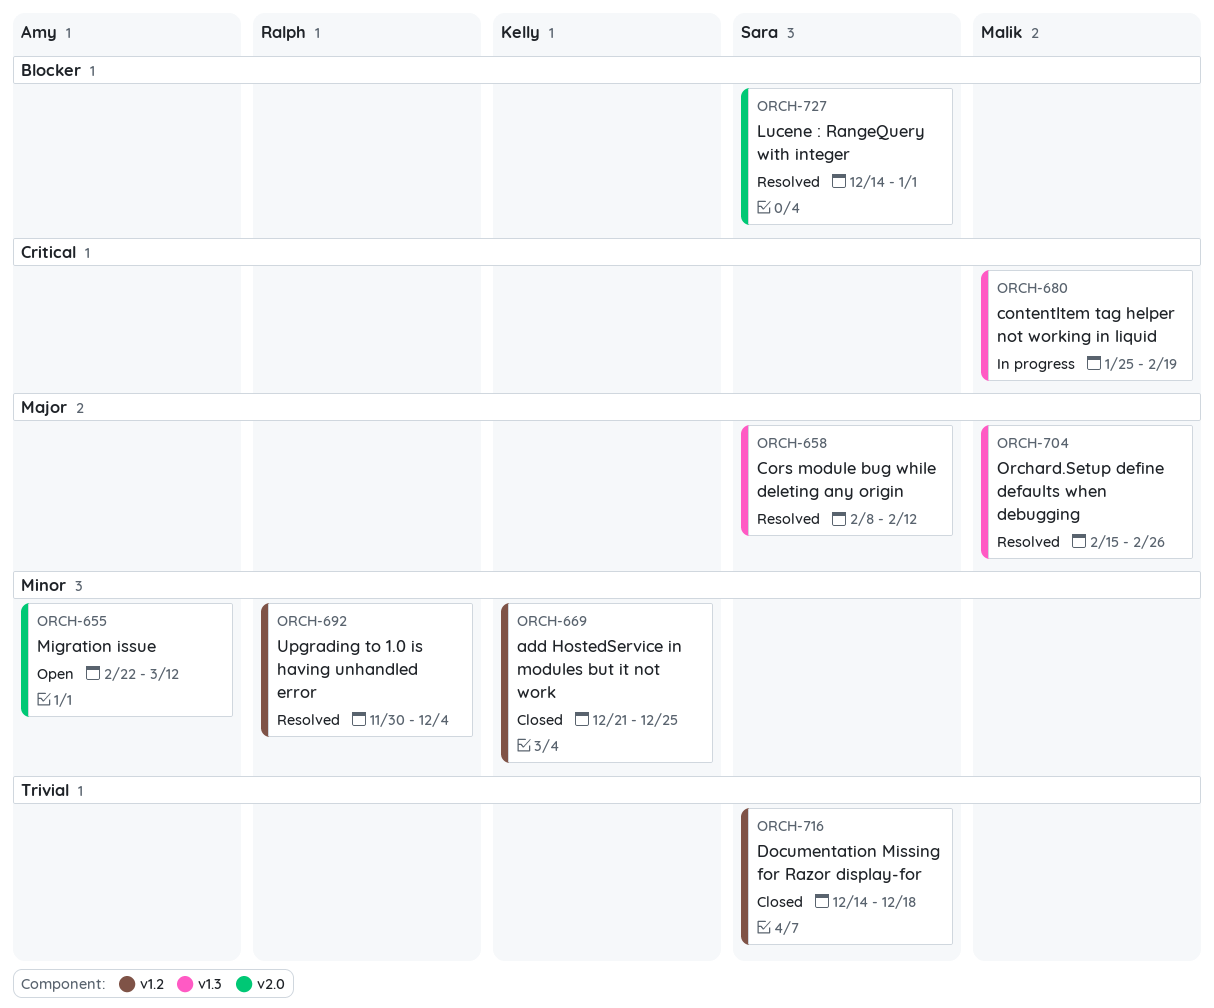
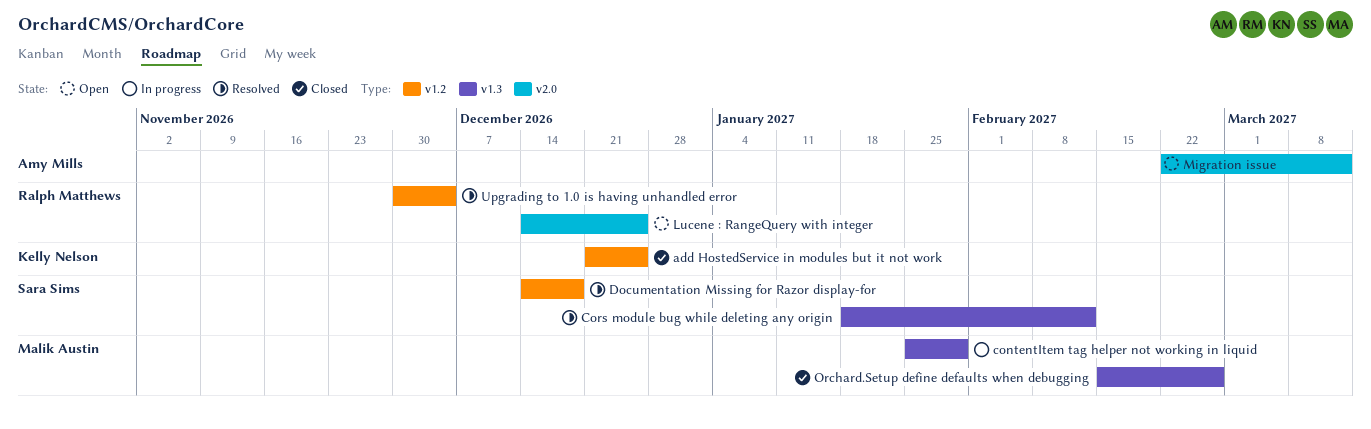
contentItem tag helper not working in liquid, due: Feb 19 -> Jan 29
Cors module bug while deleting any origin, start: Feb 8 -> Jan 18
Documentation Missing for Razor display-for, status: Closed -> Resolved
Lucene : RangeQuery with integer, status: Resolved -> Open
Lucene : RangeQuery with integer, owner: Sara Sims -> Ralph Matthews
Lucene : RangeQuery with integer, due: Jan 1 -> Dec 25
Orchard.Setup define defaults when debugging, status: Resolved -> Closed

